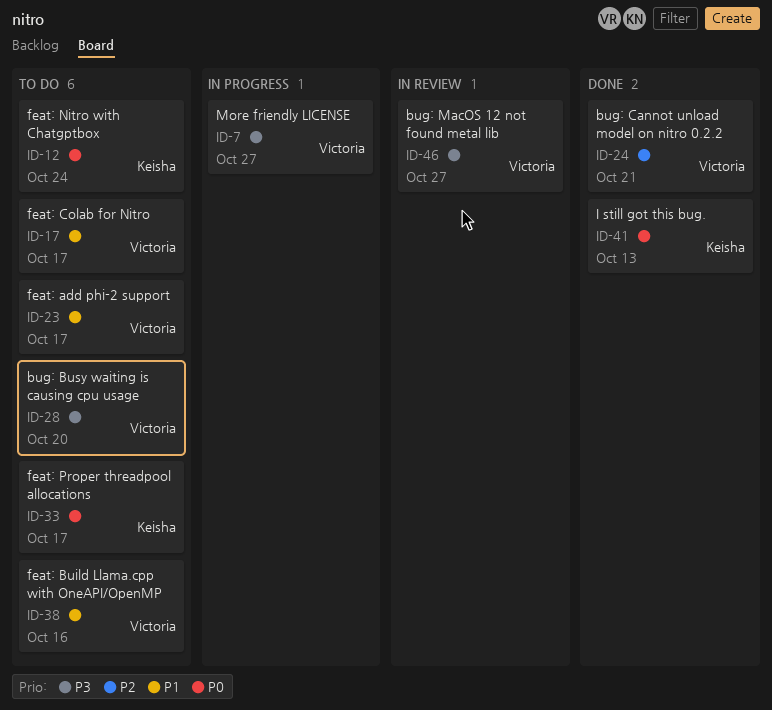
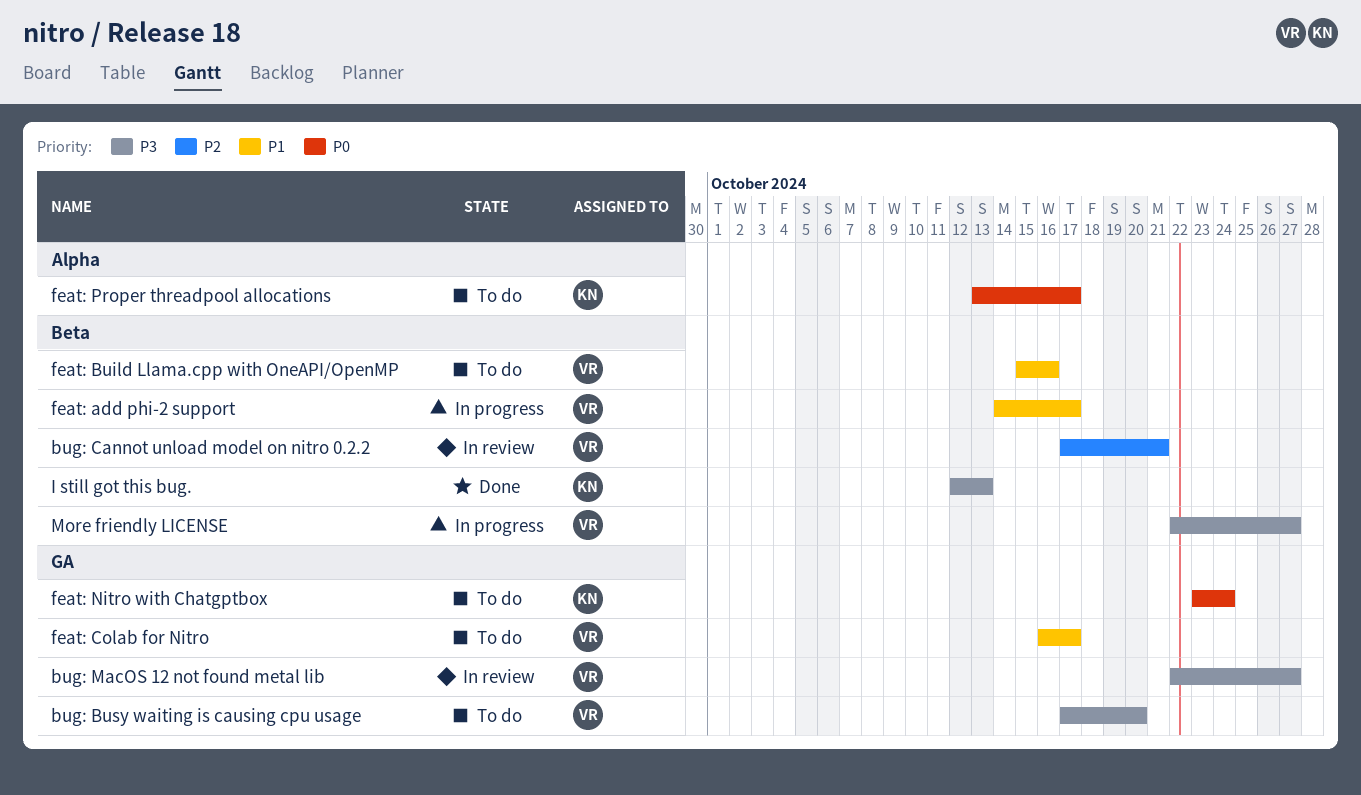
bug: Cannot unload model on nitro 0.2.2, status: Done -> In review
feat: add phi-2 support, status: To do -> In progress
I still got this bug., priority: P0 -> P3

